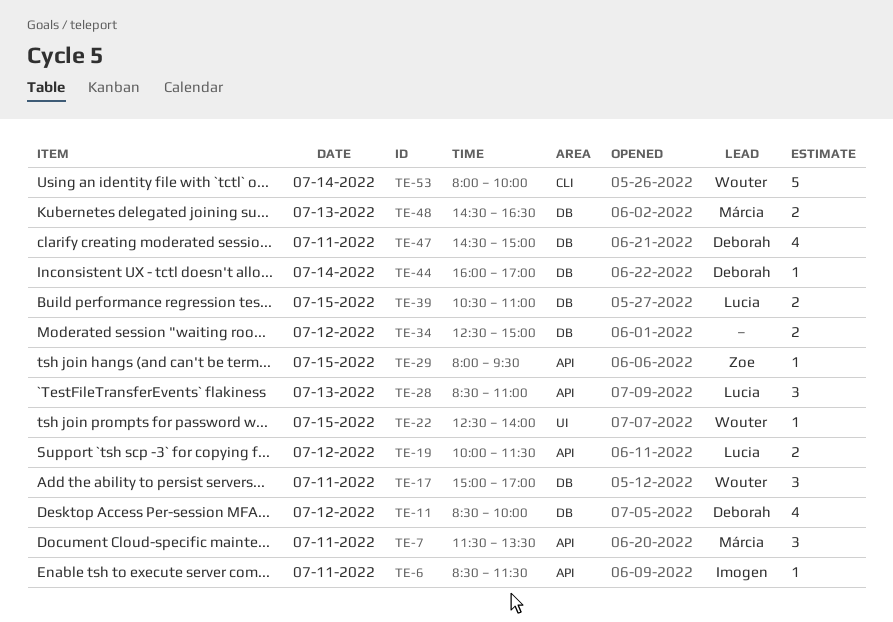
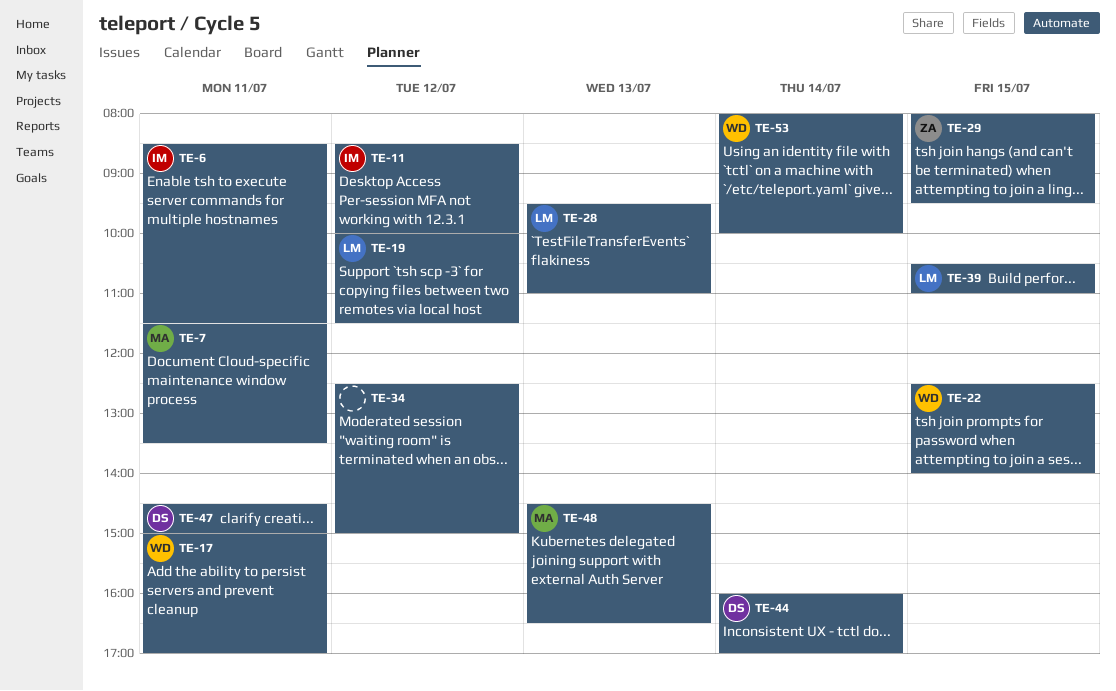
TE-11, owner: Deborah -> Imogen
TE-28, begins: 08:30 -> 09:30

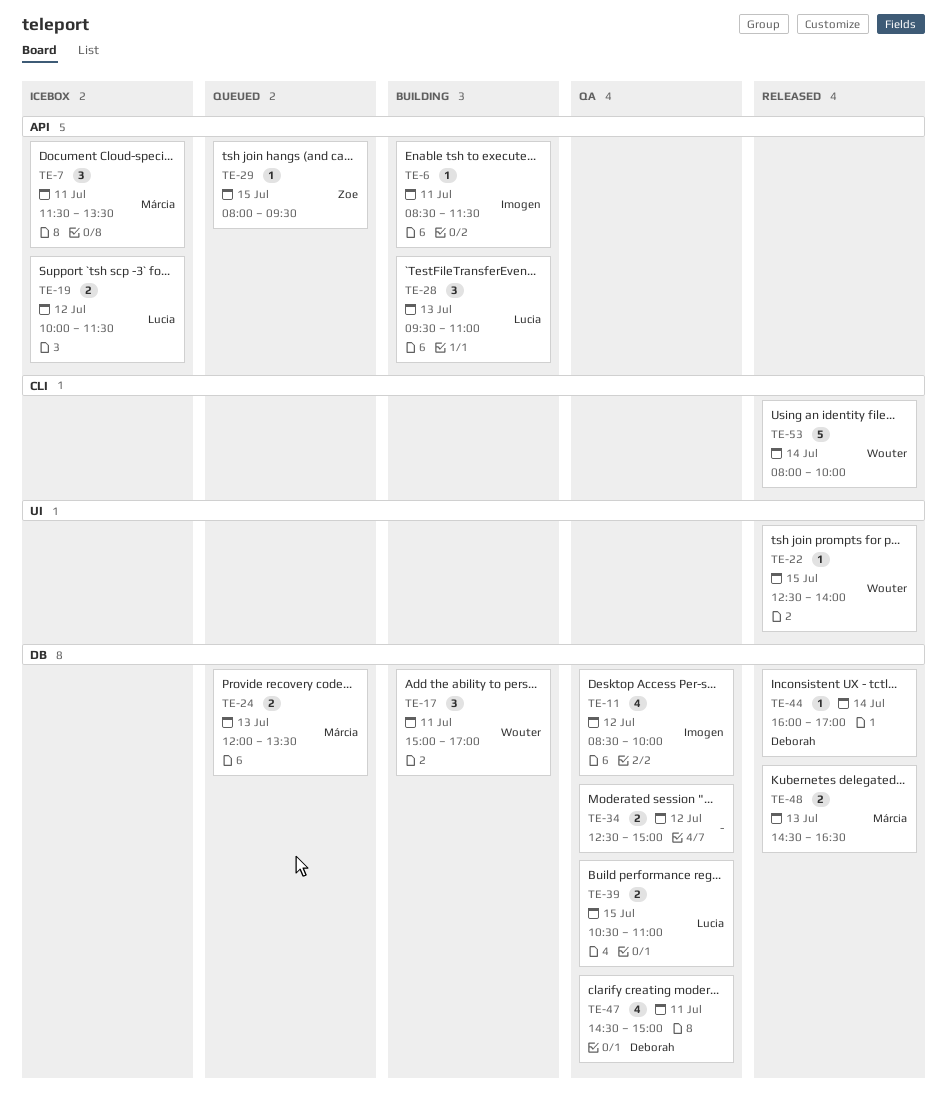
TE-24: none -> present

